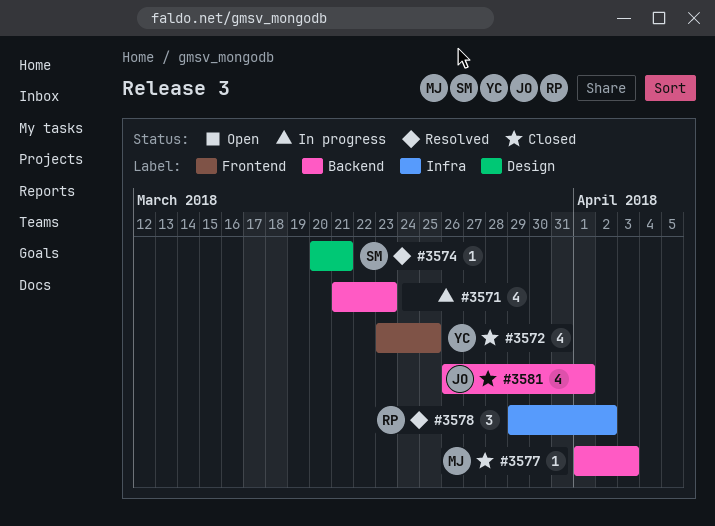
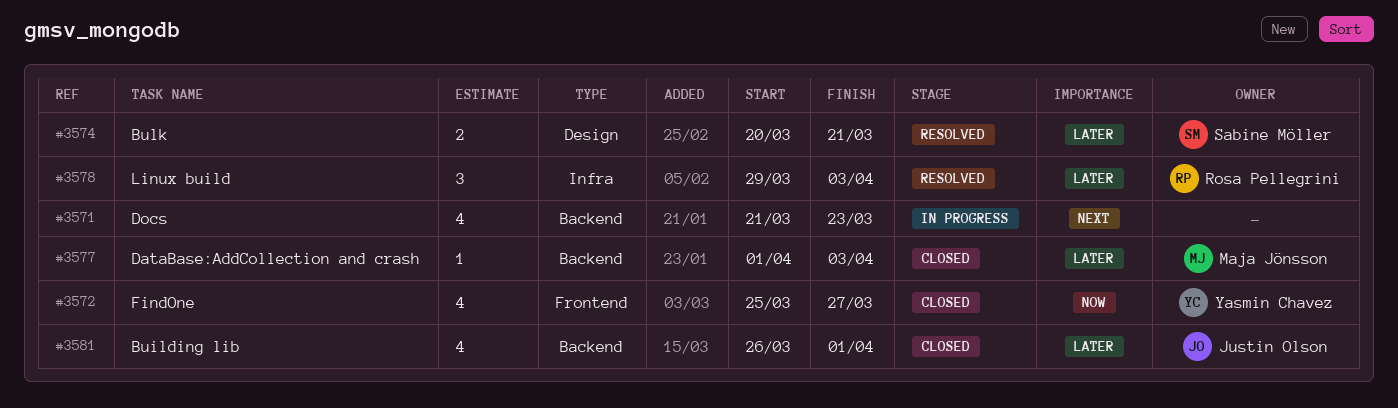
#3572, start: Mar 23 -> Mar 25
#3572, due: Mar 25 -> Mar 27
#3574, estimate: 1 -> 2
#3578, due: Apr 2 -> Apr 3

